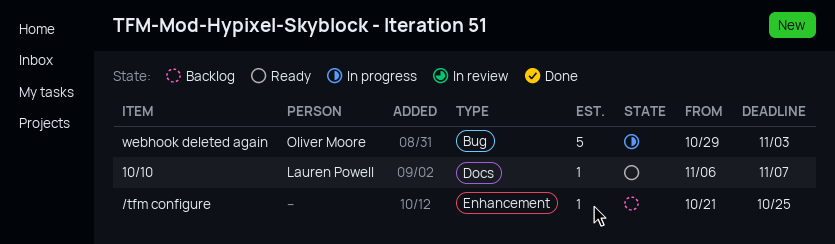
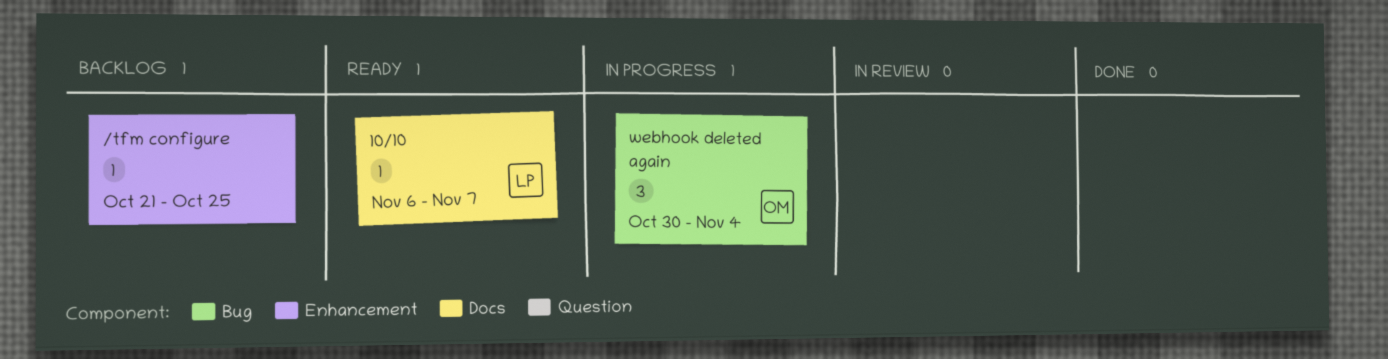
webhook deleted again, estimate: 5 -> 3
webhook deleted again, start: Oct 29 -> Oct 30
webhook deleted again, due: Nov 3 -> Nov 4

